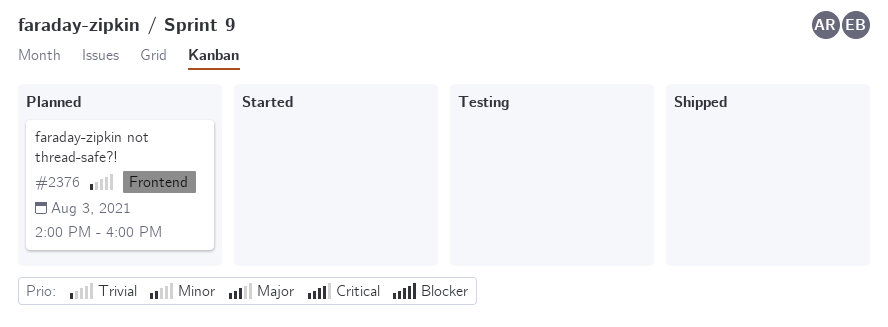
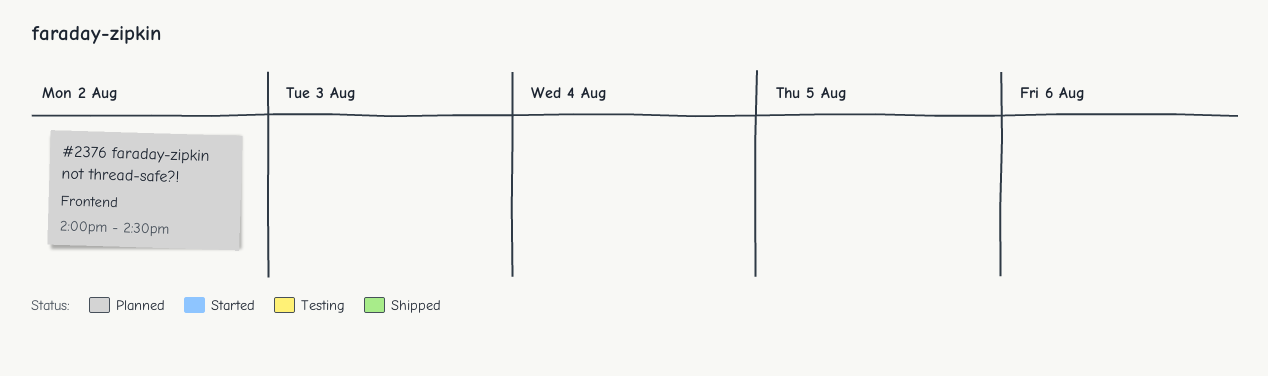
#2376, day: Aug 3 -> Aug 2
#2376, ends: 16:00 -> 14:30

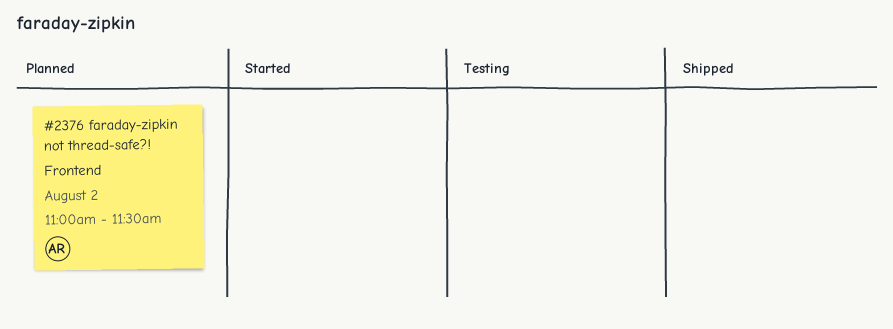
#2376, begins: 14:00 -> 11:00
#2376, ends: 14:30 -> 11:30

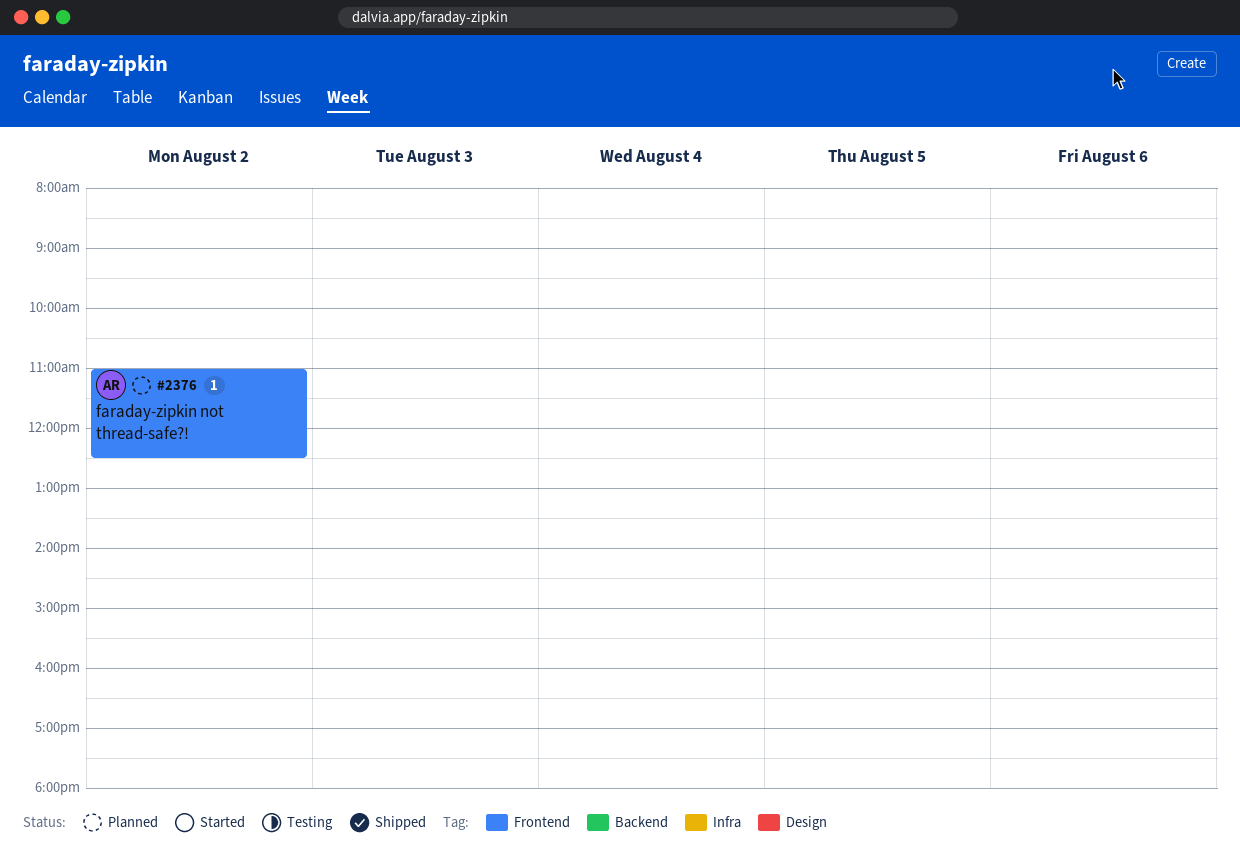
#2376, ends: 11:30 -> 12:30

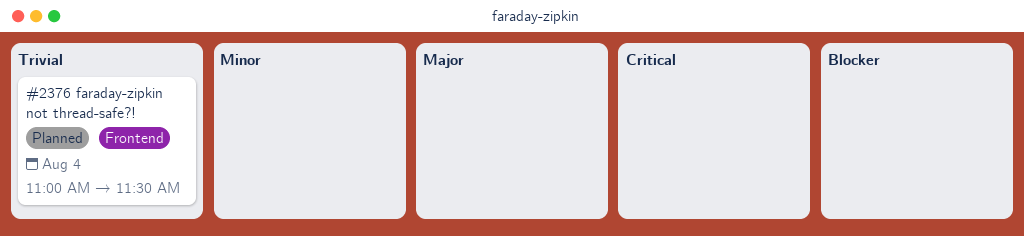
#2376, day: Aug 2 -> Aug 4
#2376, ends: 12:30 -> 11:30

